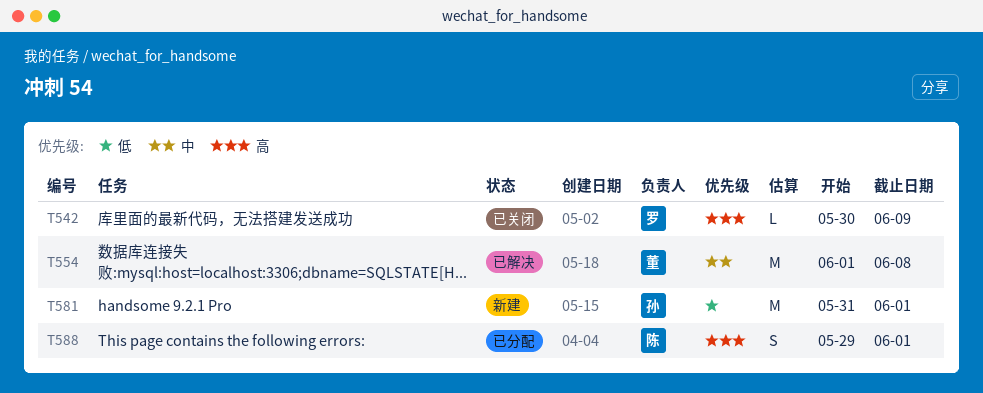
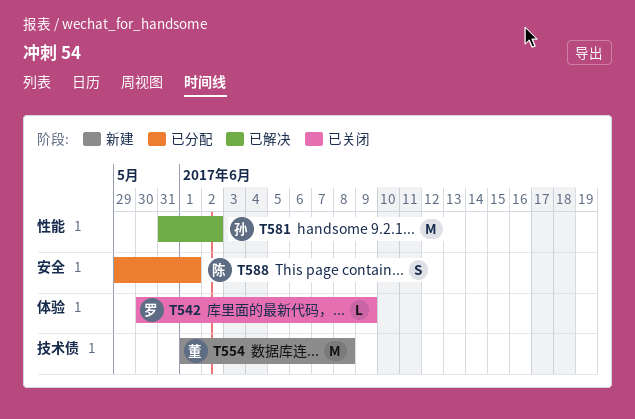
T554, status: 已解决 -> 新建
T581, status: 新建 -> 已解决
T581, due: Jun 1 -> Jun 2

